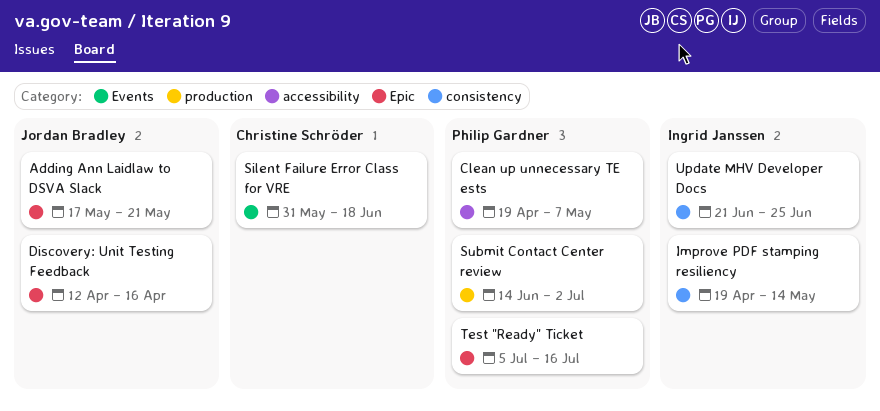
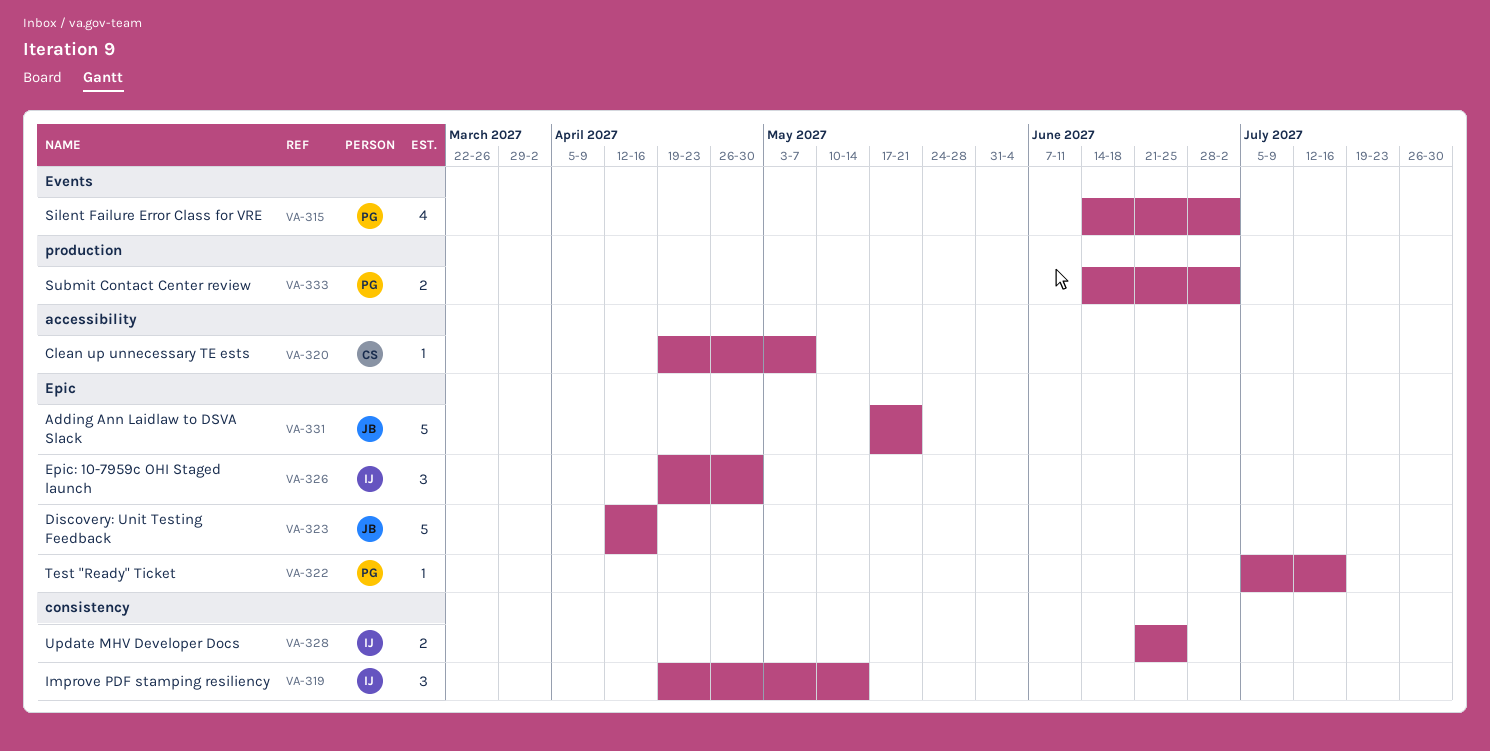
Clean up unnecessary TE ests, owner: Philip Gardner -> Christine Schröder
Epic: 10-7959c OHI Staged launch: none -> present
Silent Failure Error Class for VRE, owner: Christine Schröder -> Philip Gardner
Silent Failure Error Class for VRE, start: May 31 -> Jun 14
Silent Failure Error Class for VRE, due: Jun 18 -> Jul 2

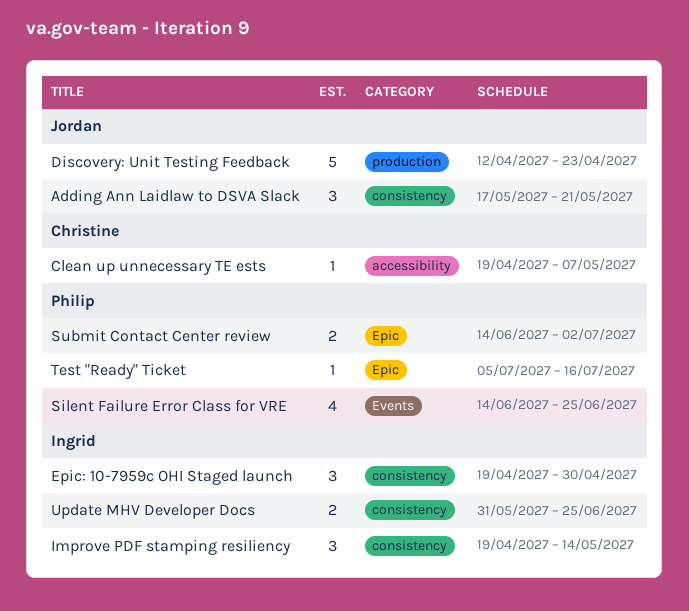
Adding Ann Laidlaw to DSVA Slack, label: Epic -> consistency
Adding Ann Laidlaw to DSVA Slack, estimate: 5 -> 3
Discovery: Unit Testing Feedback, label: Epic -> production
Discovery: Unit Testing Feedback, due: Apr 16 -> Apr 23
Epic: 10-7959c OHI Staged launch, label: Epic -> consistency
Silent Failure Error Class for VRE, due: Jul 2 -> Jun 25
Submit Contact Center review, label: production -> Epic
Update MHV Developer Docs, start: Jun 21 -> May 31

